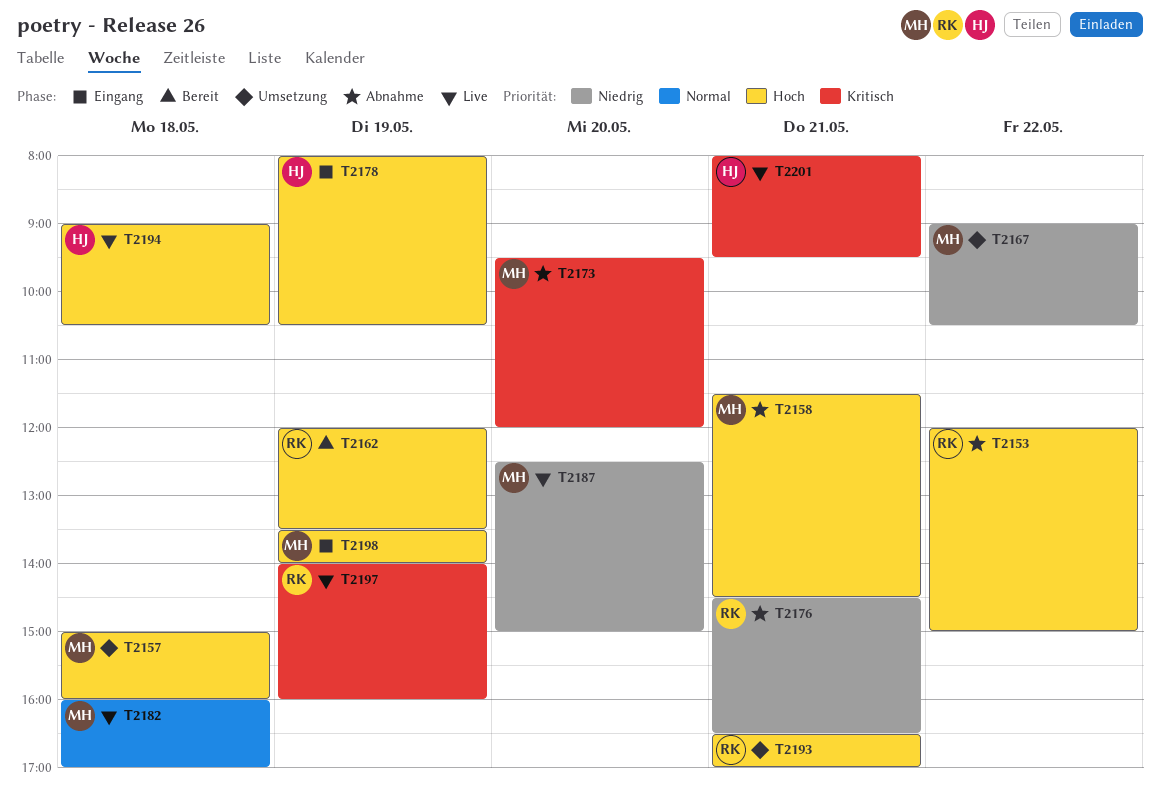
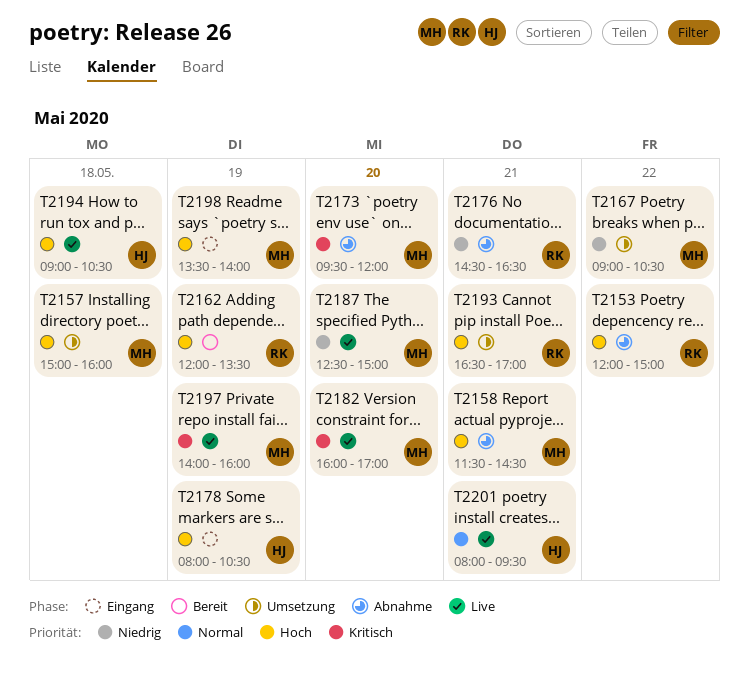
T2182, priority: Normal -> Kritisch
T2182, day: May 18 -> May 20
T2197, owner: RK -> MH
T2201, priority: Kritisch -> Normal

